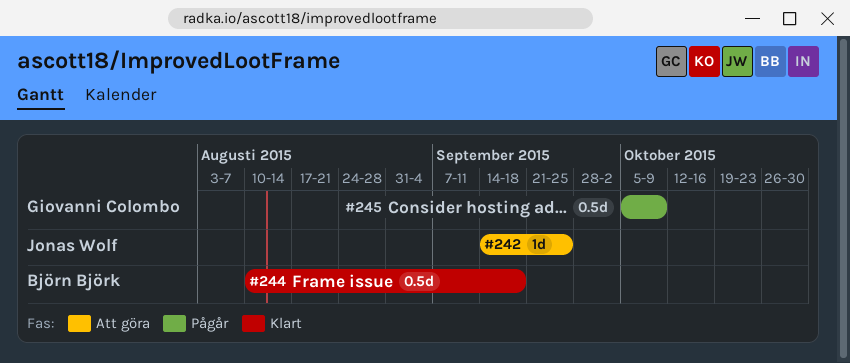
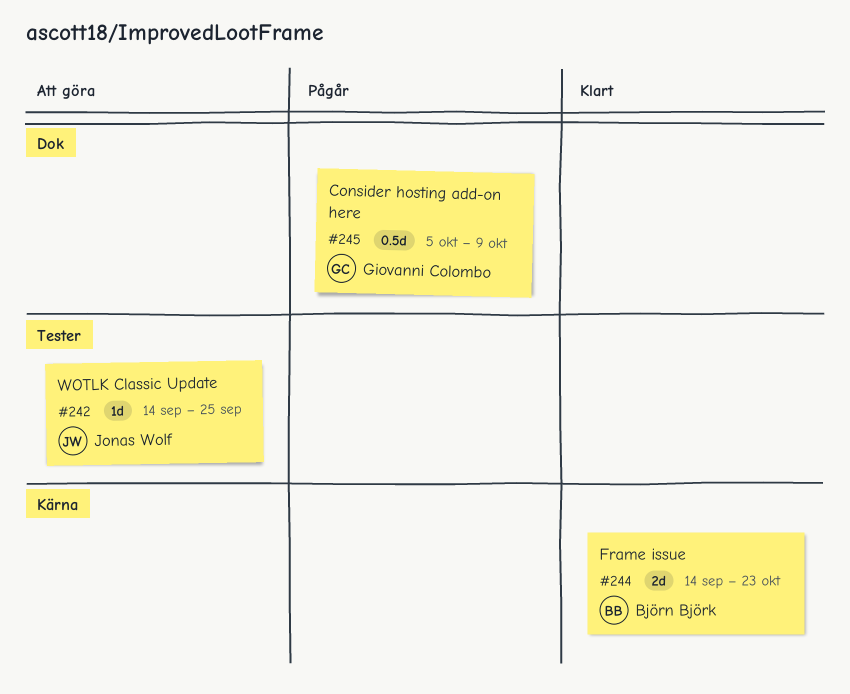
#244, estimate: 0.5d -> 2d
#244, start: Aug 10 -> Sep 14
#244, due: Sep 18 -> Oct 23

